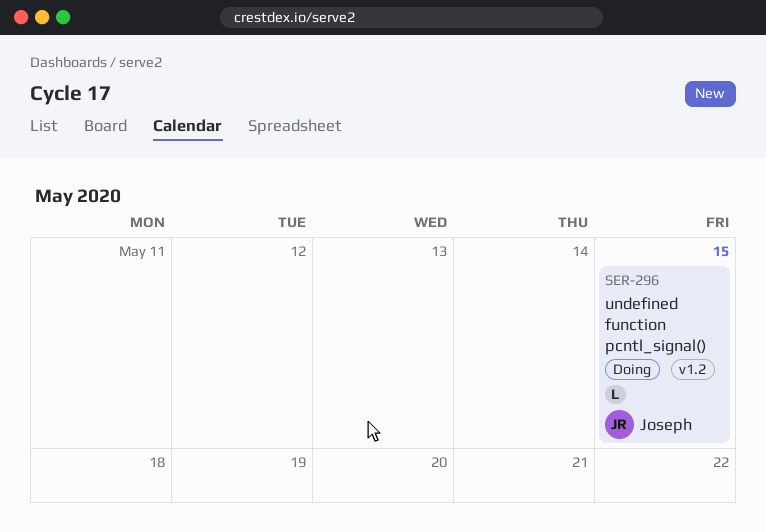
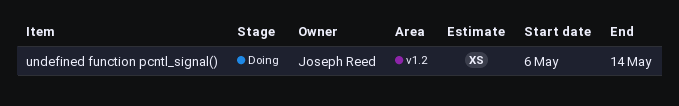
undefined function pcntl_signal(), estimate: L -> XS
undefined function pcntl_signal(), due: May 15 -> May 14

